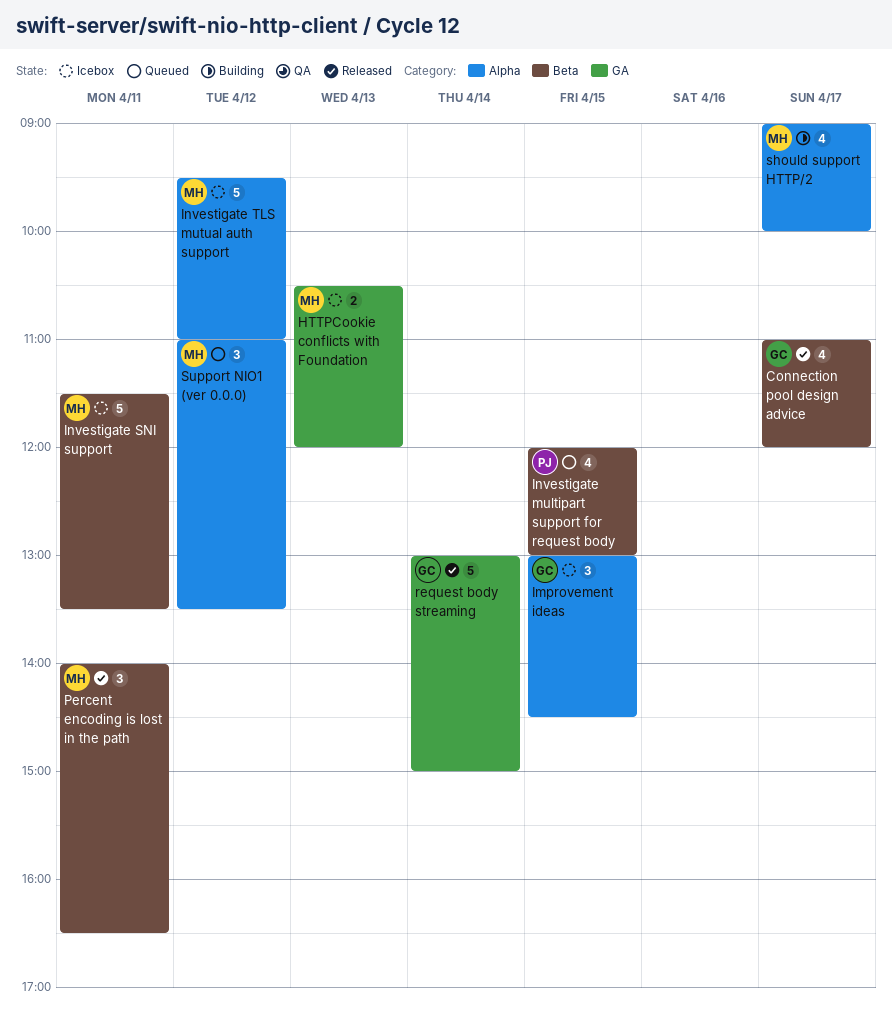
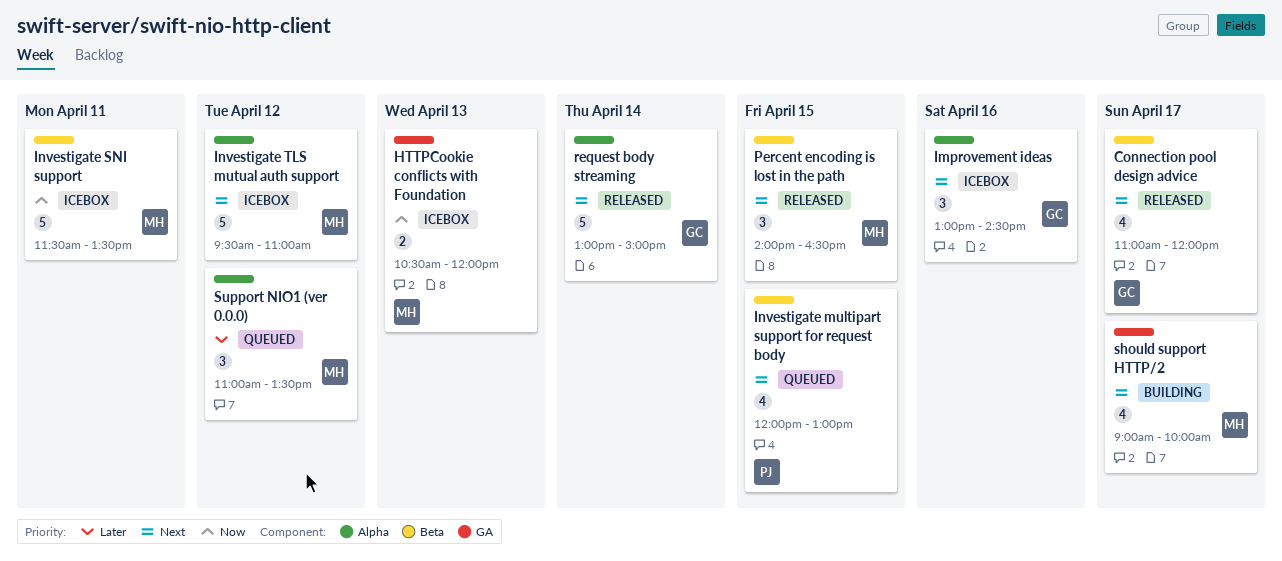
Improvement ideas, day: Apr 15 -> Apr 16
Percent encoding is lost in the path, day: Apr 11 -> Apr 15
request body streaming, label: GA -> Alpha
should support HTTP/2, label: Alpha -> GA

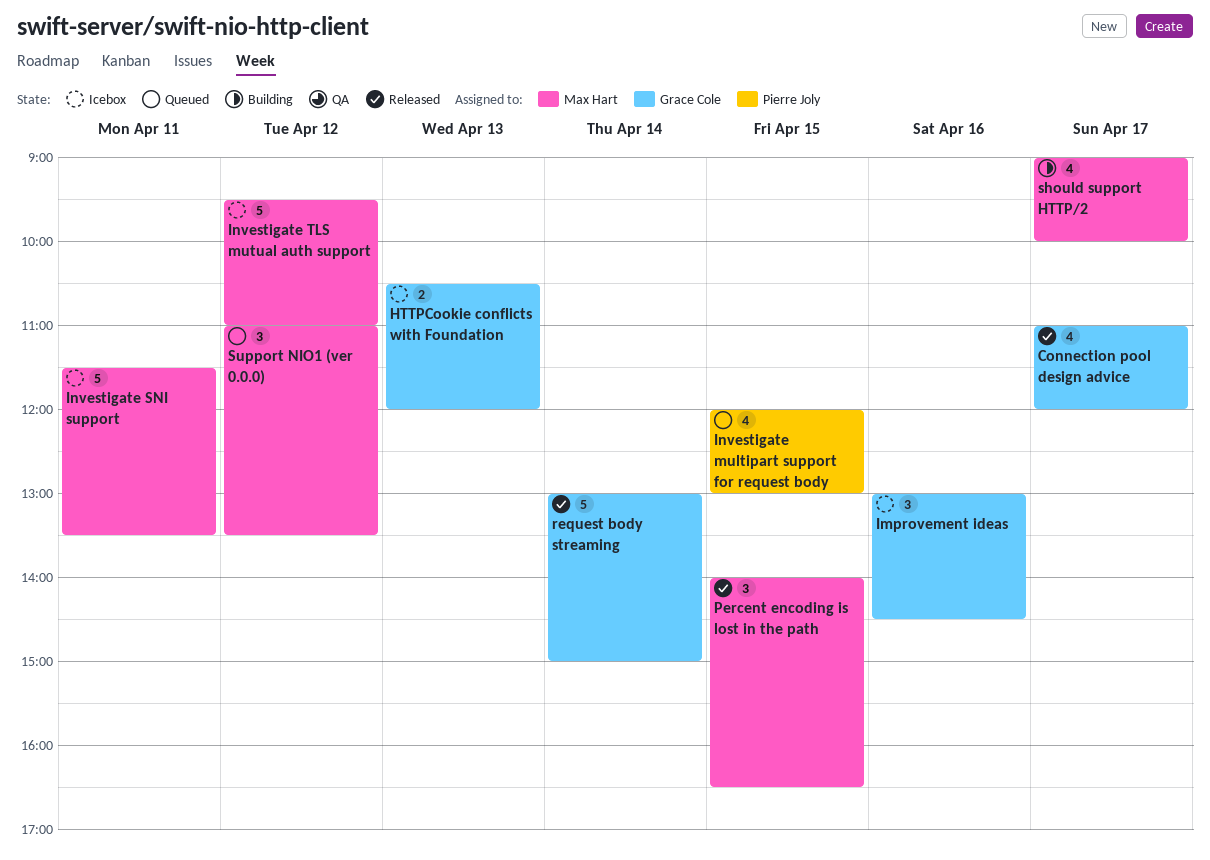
HTTPCookie conflicts with Foundation, owner: Max Hart -> Grace Cole

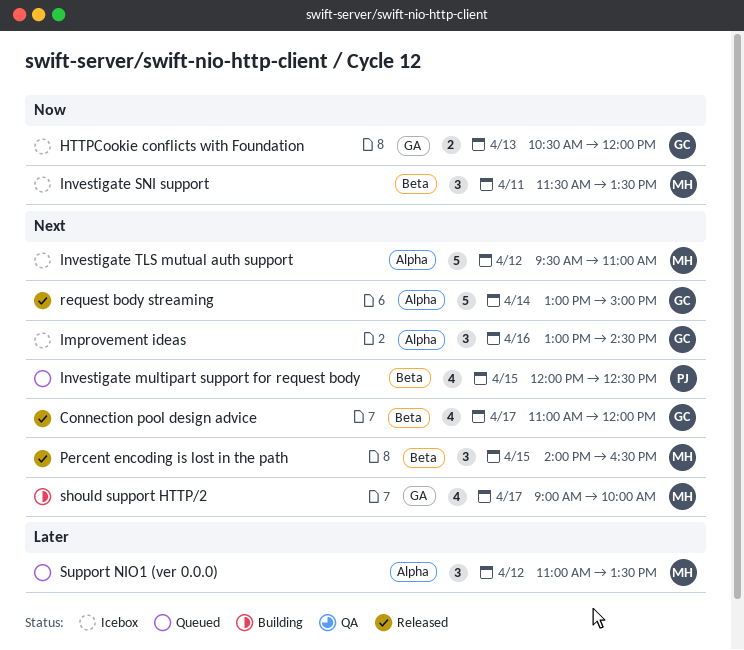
Investigate multipart support for request body, ends: 13:00 -> 12:30
Investigate SNI support, estimate: 5 -> 3

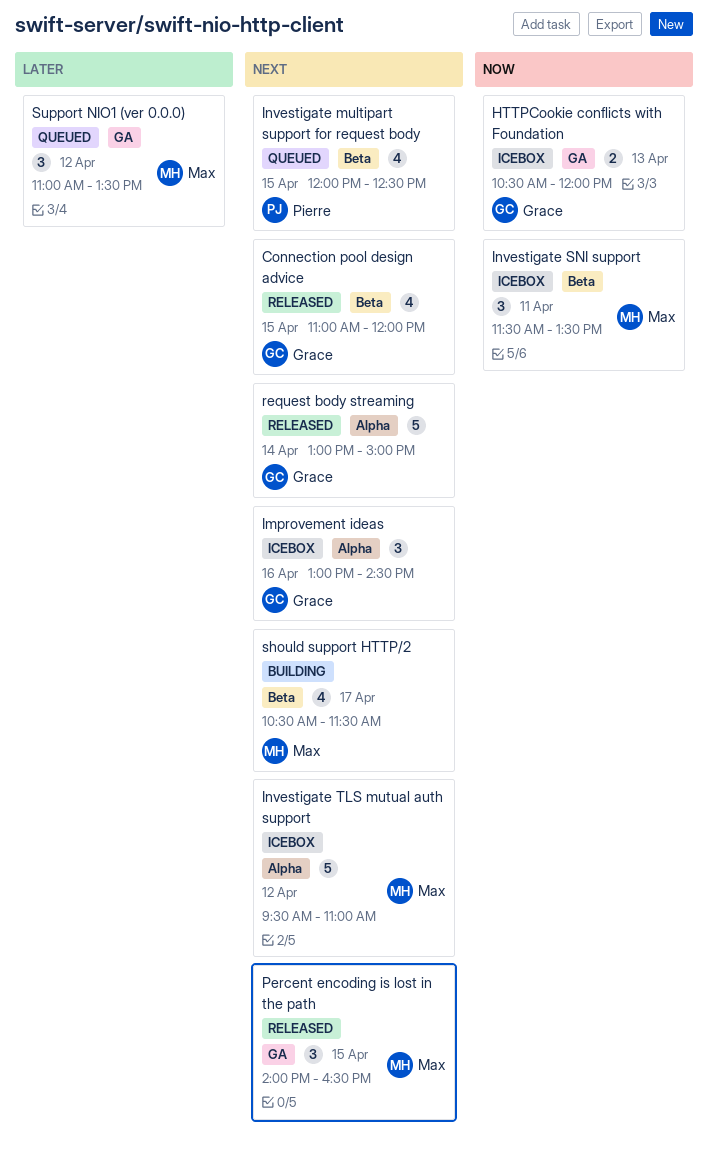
Connection pool design advice, day: Apr 17 -> Apr 15
Percent encoding is lost in the path, label: Beta -> GA
should support HTTP/2, label: GA -> Beta
should support HTTP/2, begins: 09:00 -> 10:30
should support HTTP/2, ends: 10:00 -> 11:30
Support NIO1 (ver 0.0.0), label: Alpha -> GA

